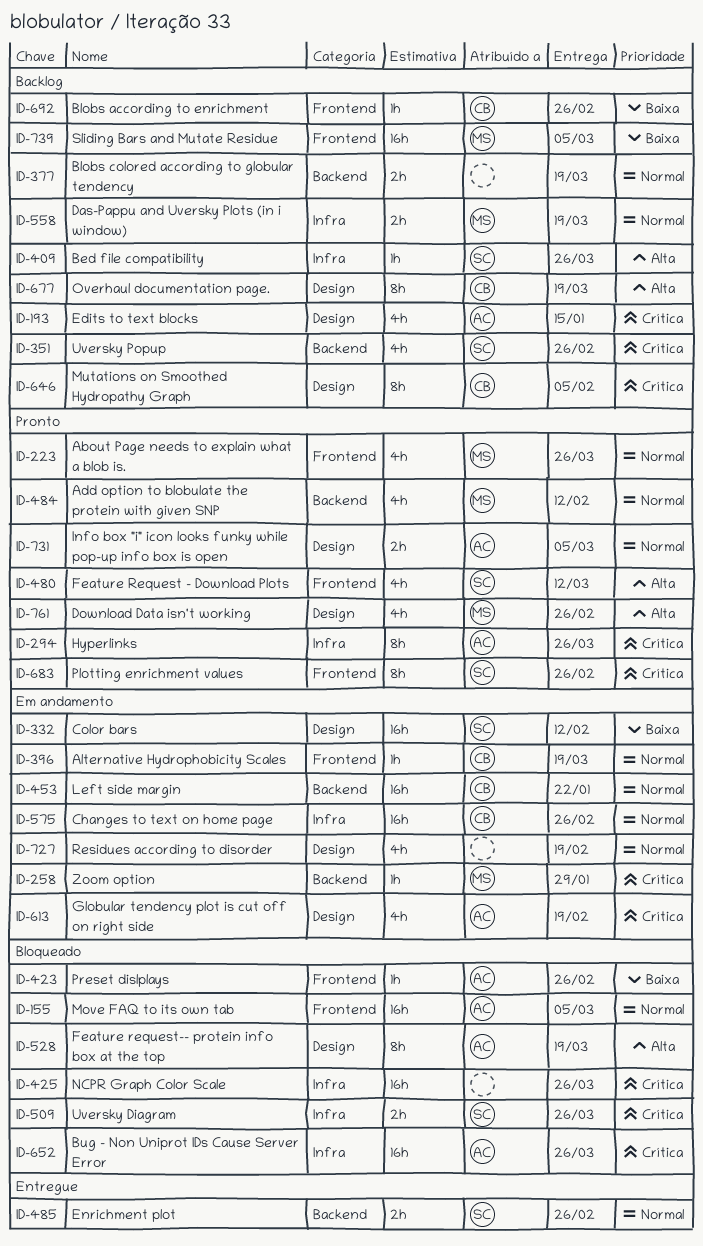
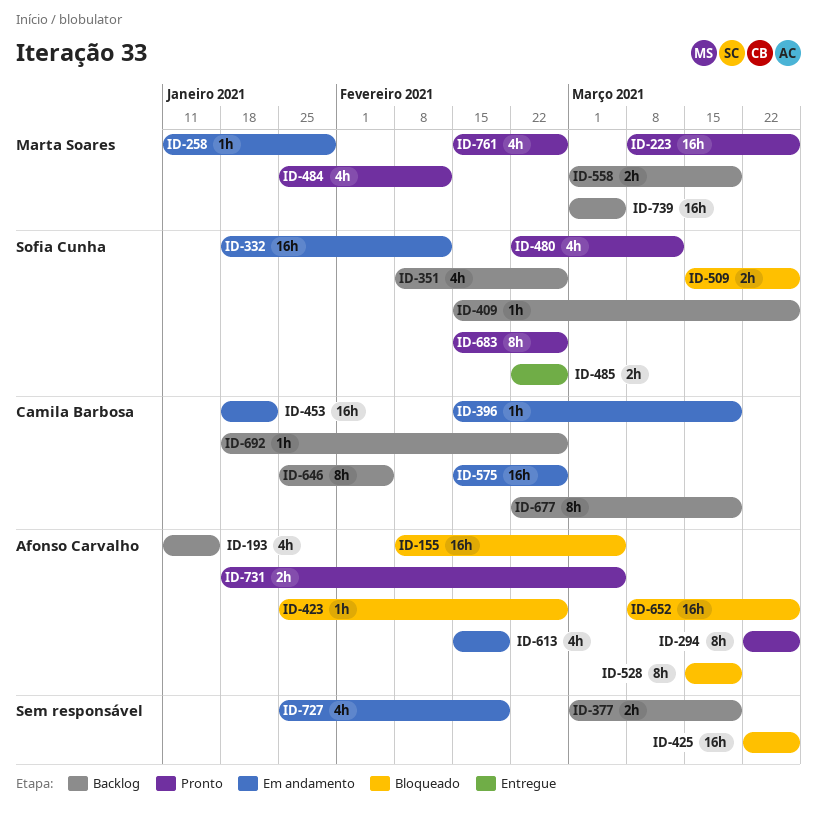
ID-223, estimate: 4h -> 16h

